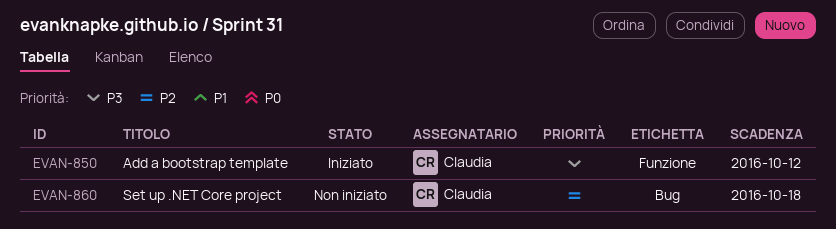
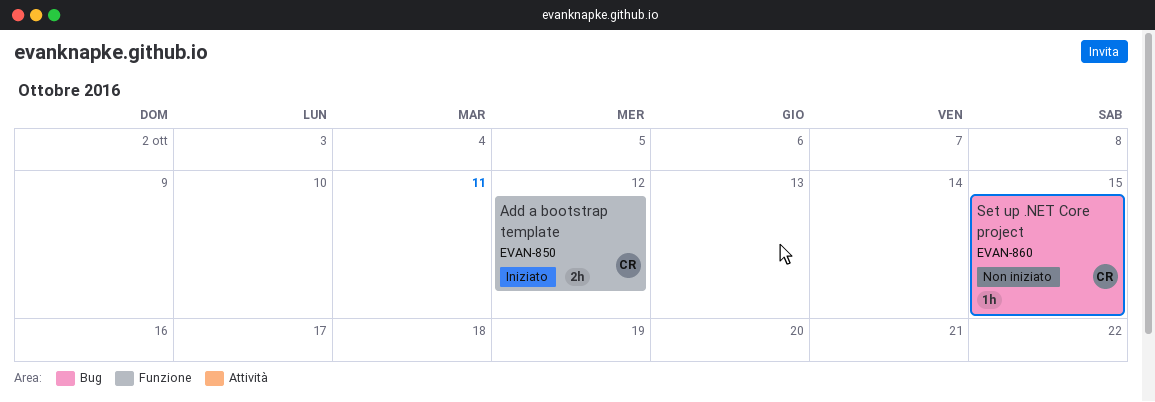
EVAN-860, due: Oct 18 -> Oct 15

